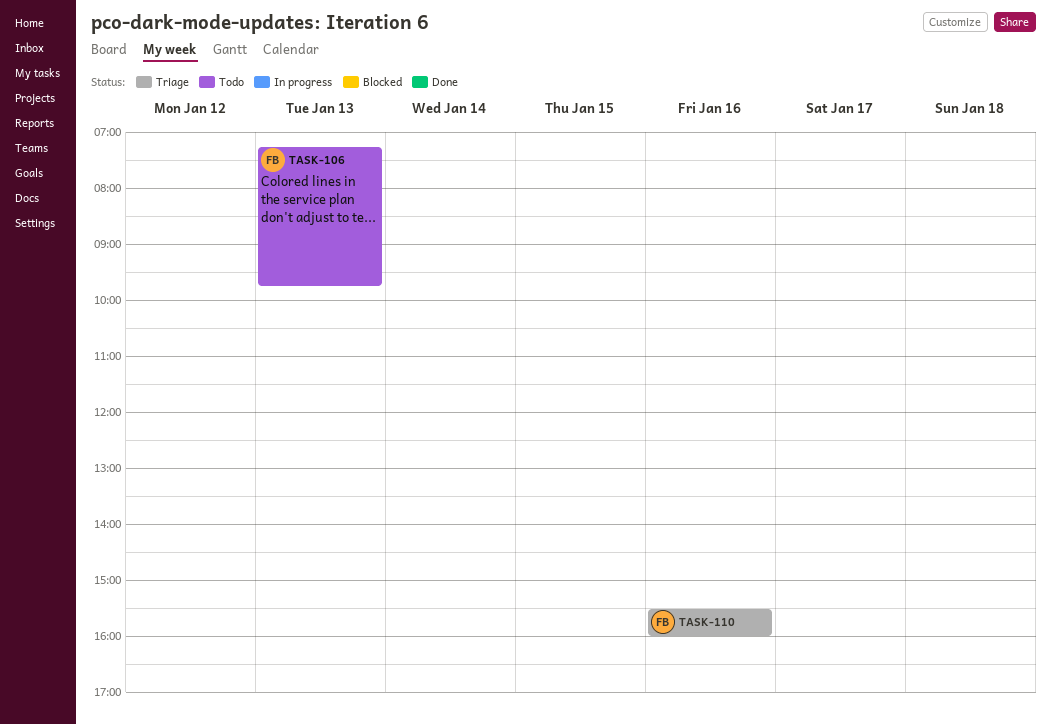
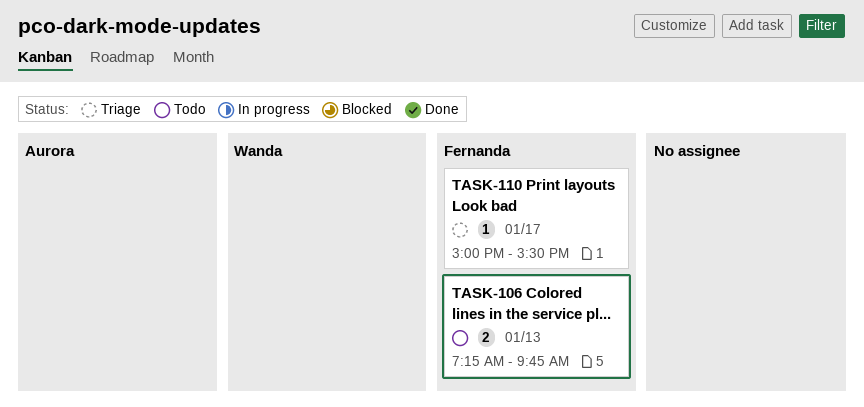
TASK-110, day: Jan 16 -> Jan 17
TASK-110, begins: 15:30 -> 15:00
TASK-110, ends: 16:00 -> 15:30

